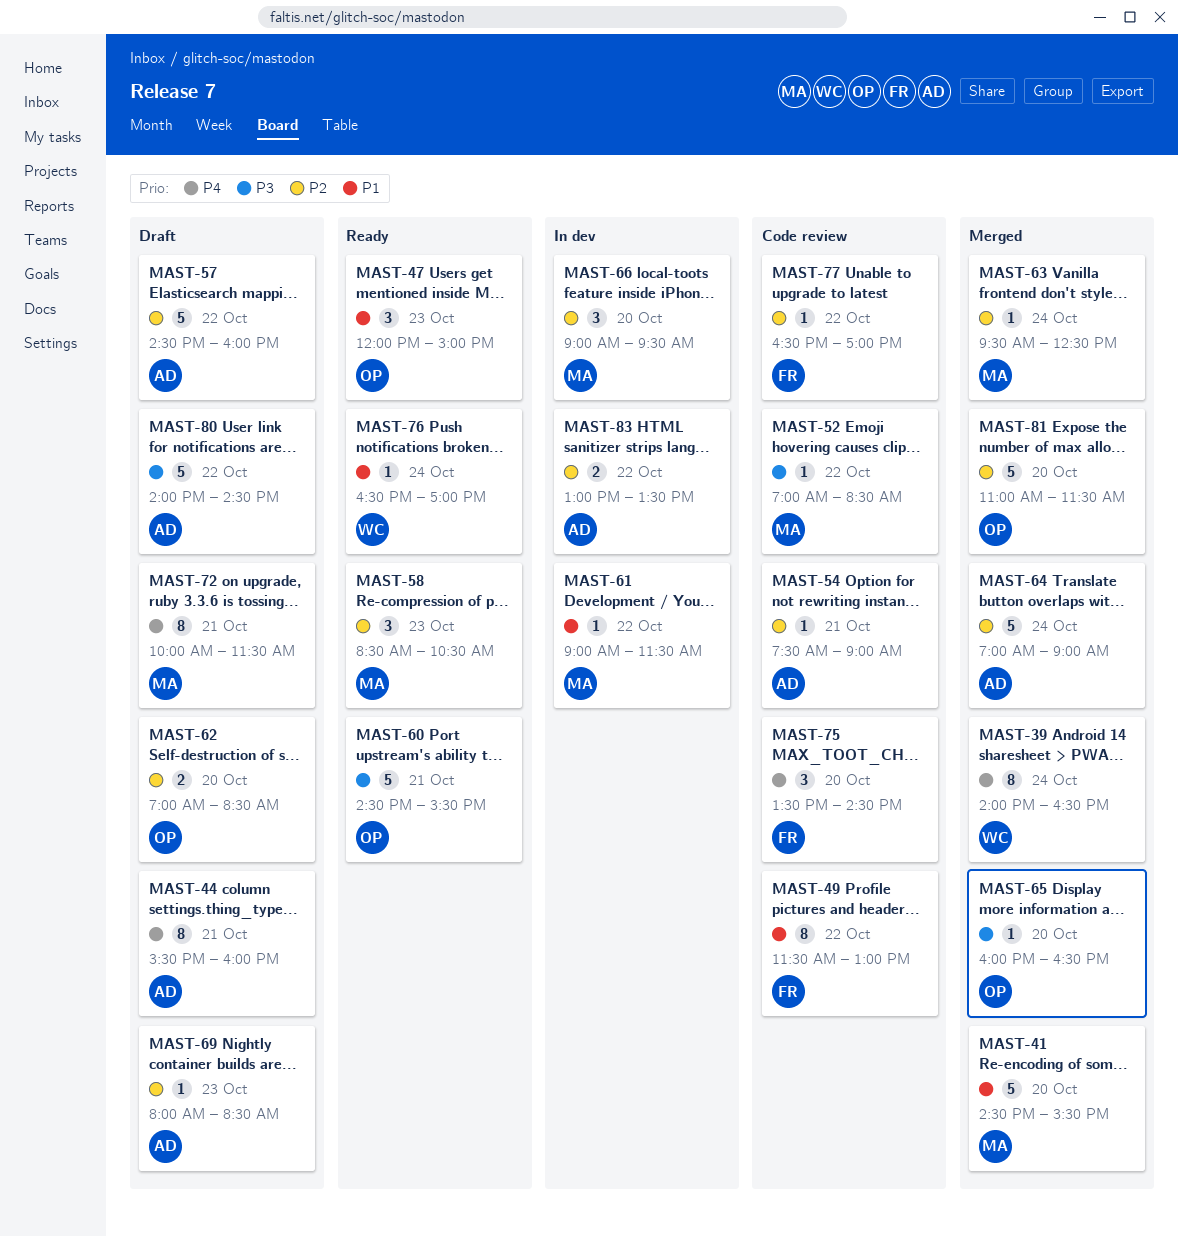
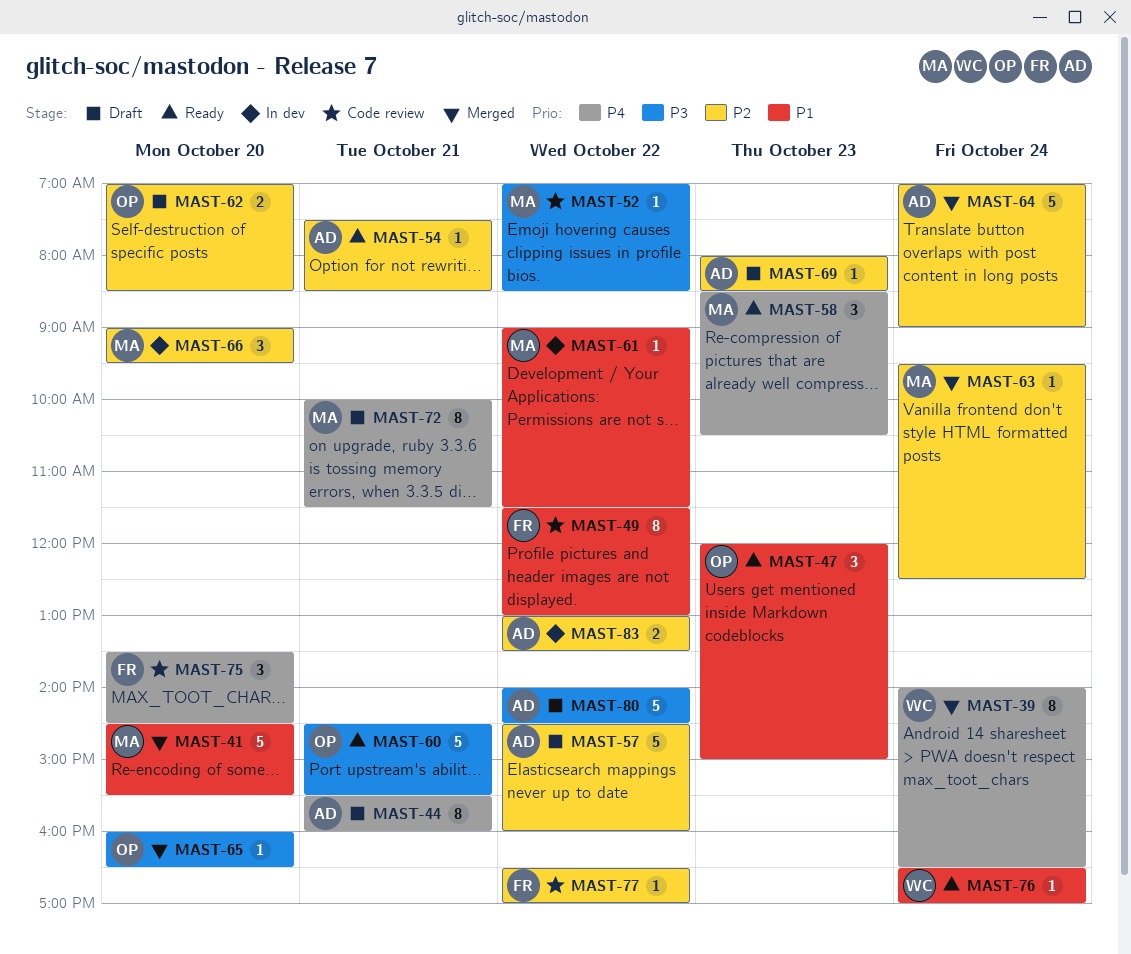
MAST-54, status: Code review -> Ready
MAST-54, ends: 09:00 -> 08:30
MAST-58, priority: P2 -> P4
MAST-81: present -> none

